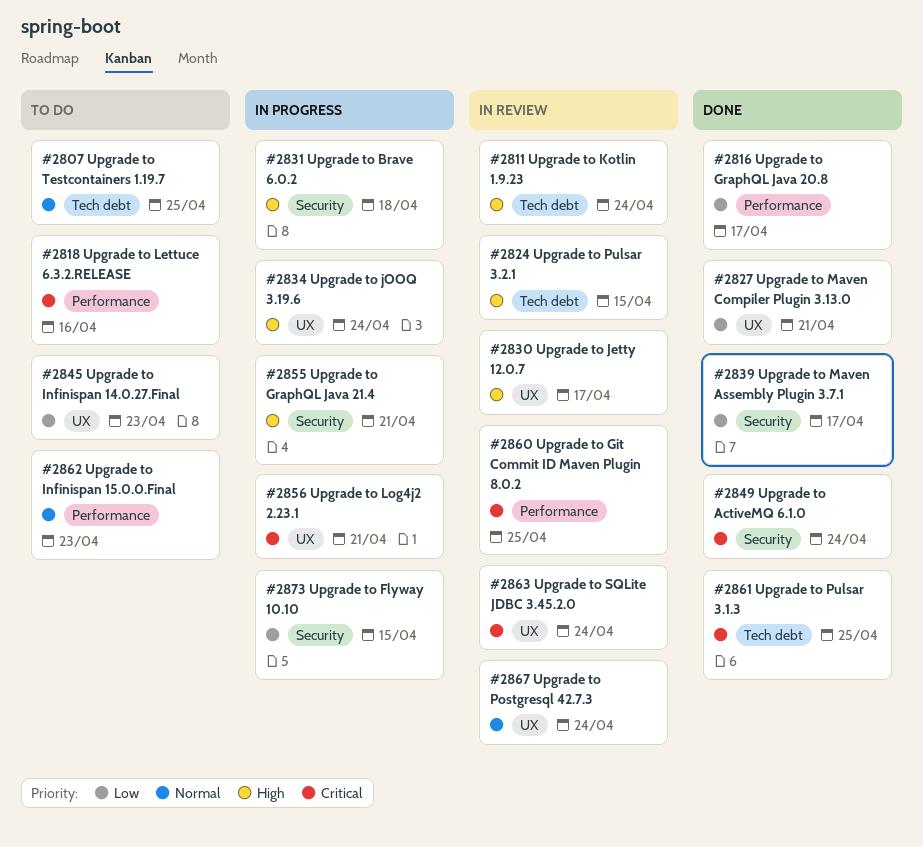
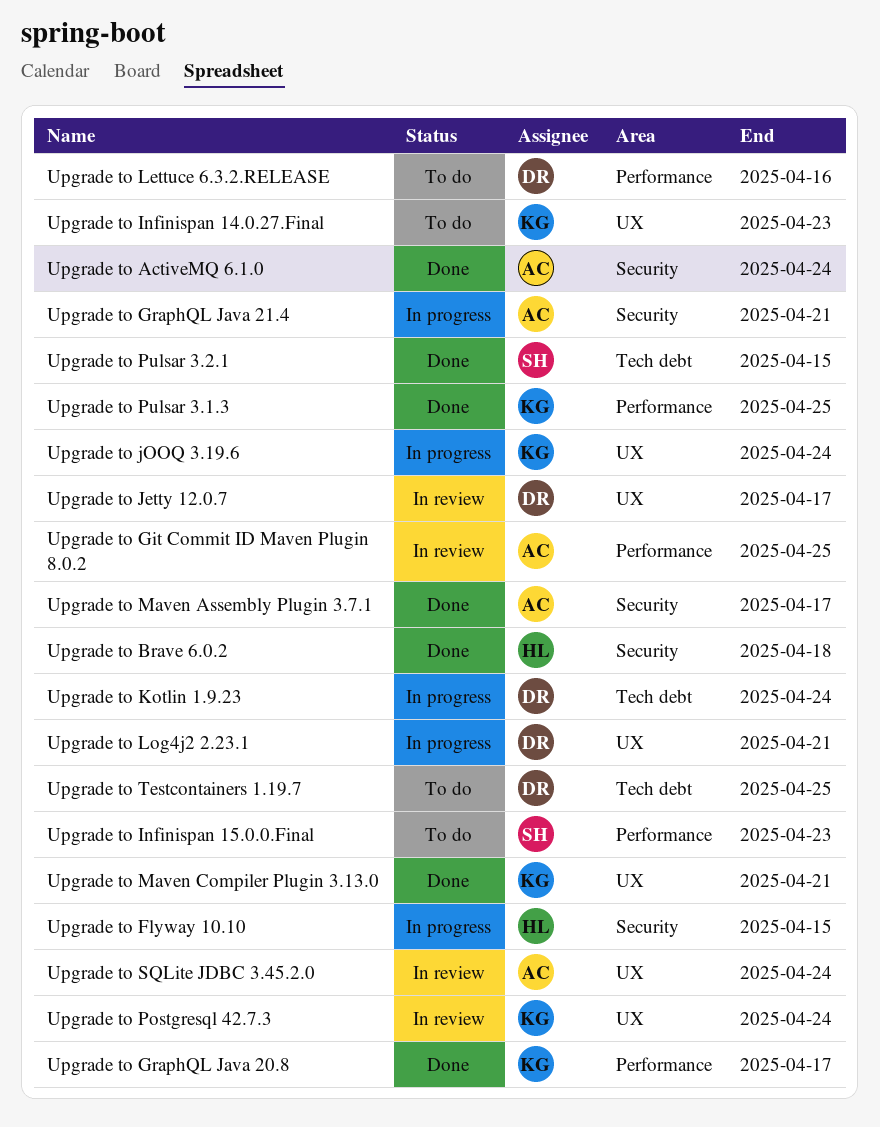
Upgrade to Brave 6.0.2, status: In progress -> Done
Upgrade to Kotlin 1.9.23, status: In review -> In progress
Upgrade to Pulsar 3.1.3, label: Tech debt -> Performance
Upgrade to Pulsar 3.2.1, status: In review -> Done

